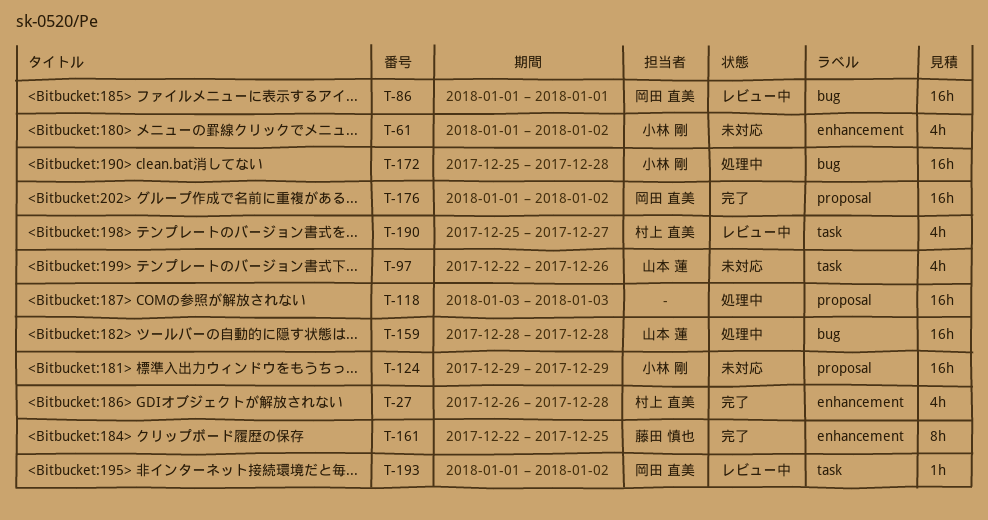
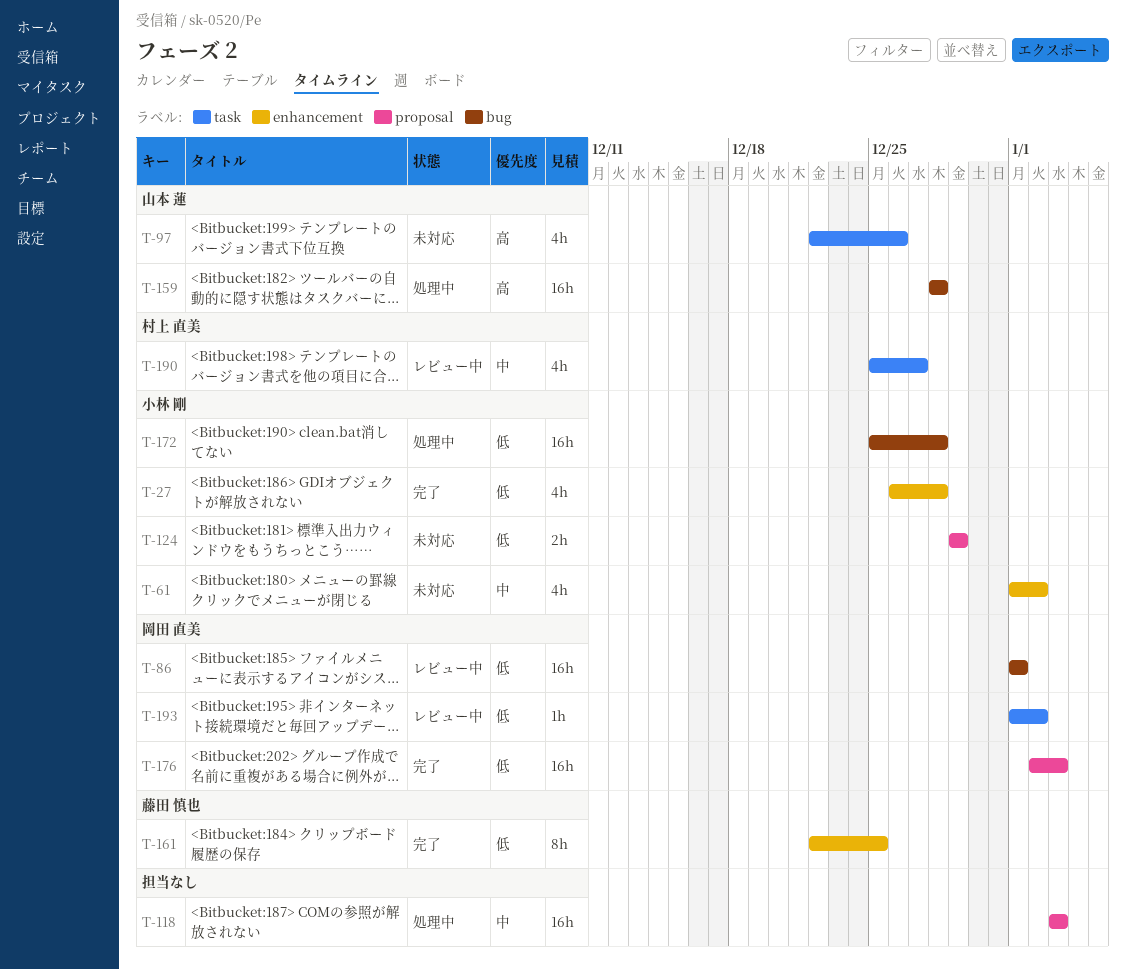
T-27, owner: 村上 直美 -> 小林 剛
T-124, estimate: 16h -> 2h
T-176, start: Jan 1 -> Jan 2
T-176, due: Jan 2 -> Jan 3

